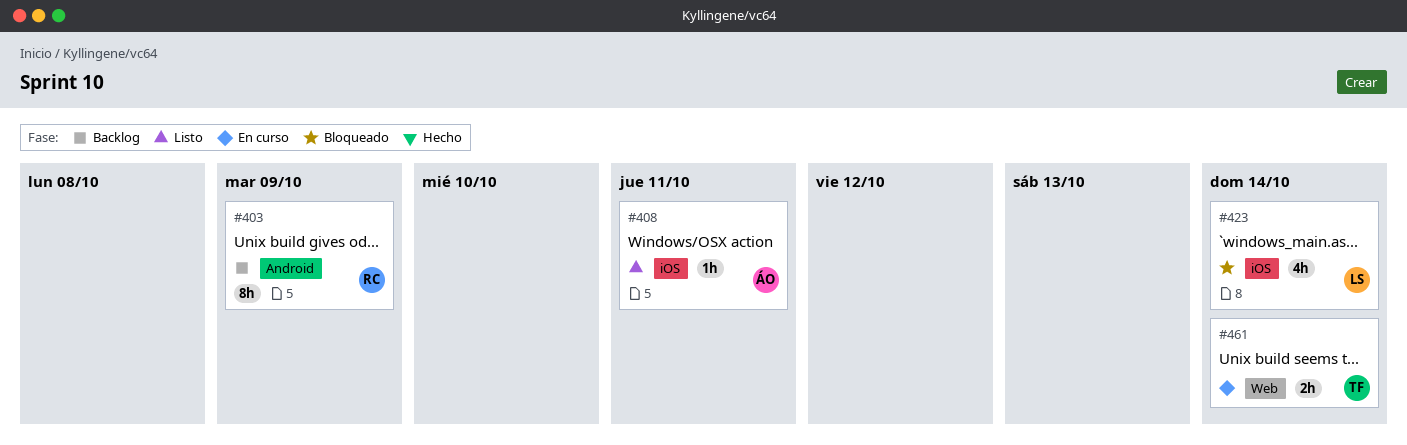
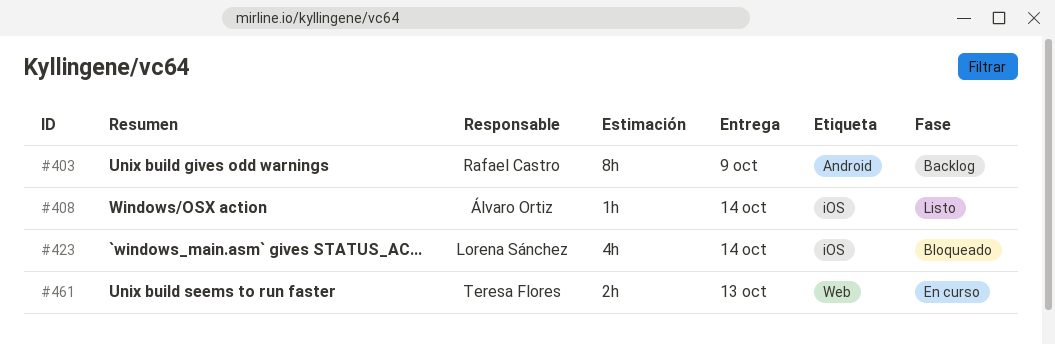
#408, due: Oct 11 -> Oct 14
#461, due: Oct 14 -> Oct 13

